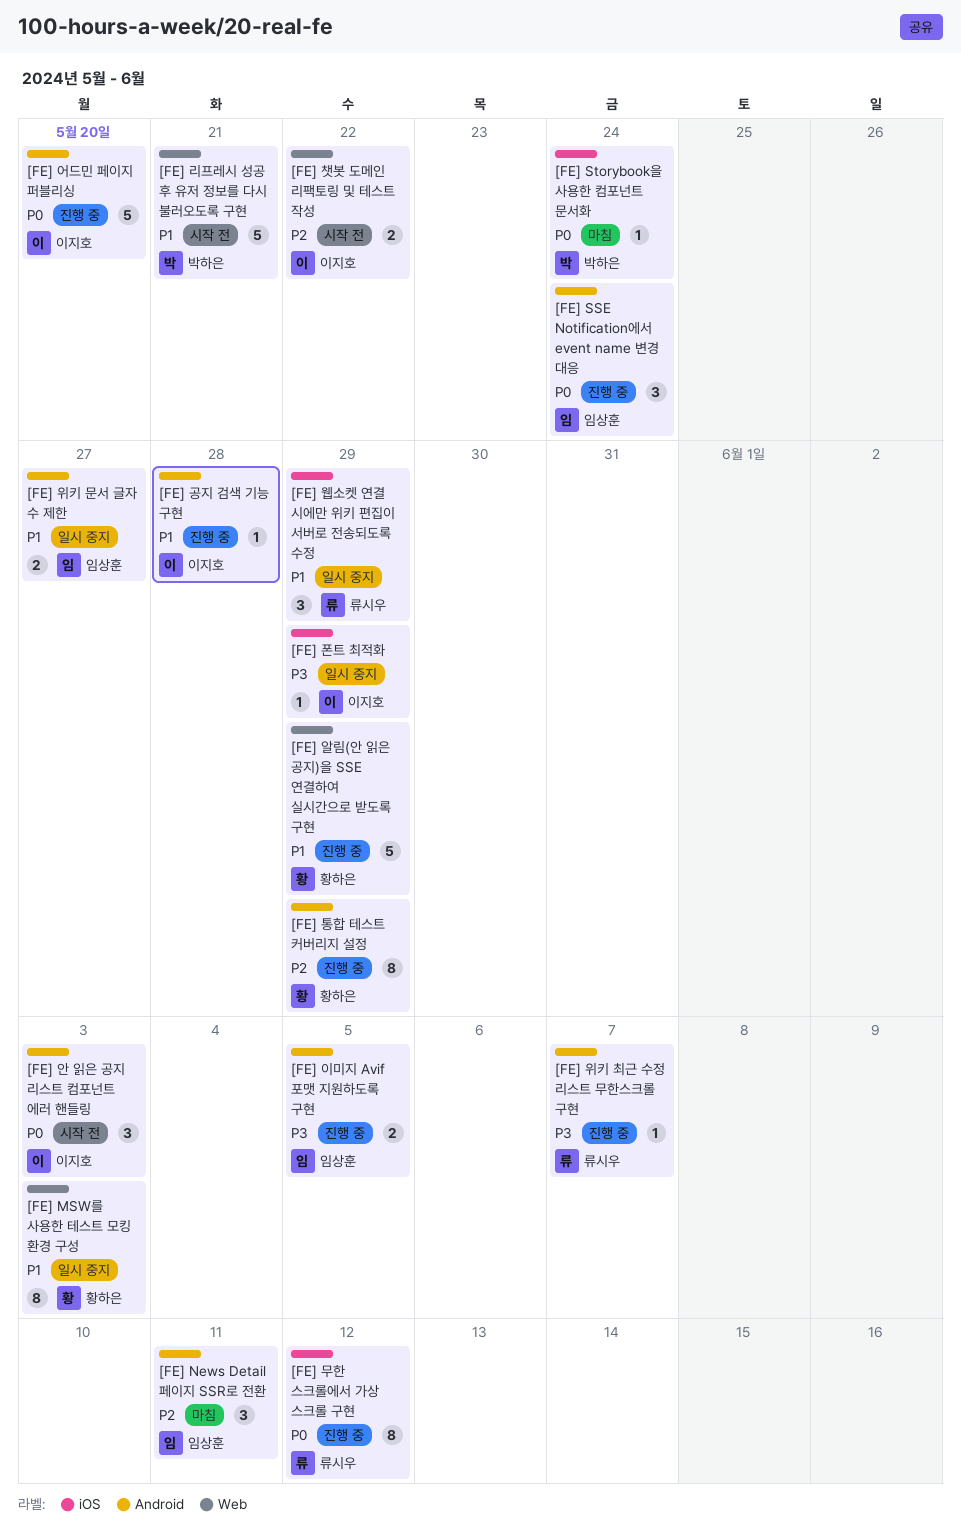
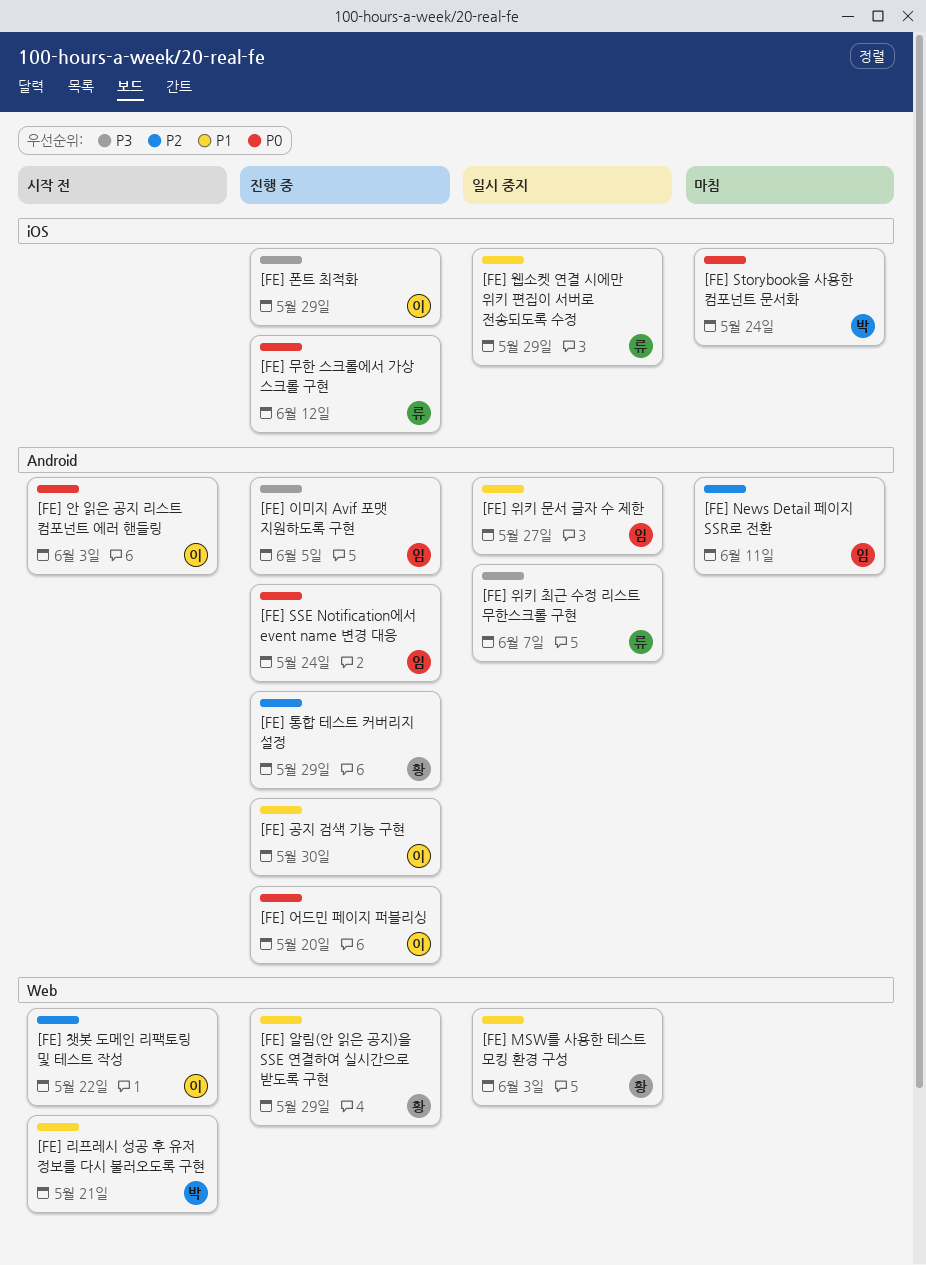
[FE] 공지 검색 기능 구현, due: May 28 -> May 30
[FE] 위키 최근 수정 리스트 무한스크롤 구현, status: 진행 중 -> 일시 중지
[FE] 폰트 최적화, status: 일시 중지 -> 진행 중

